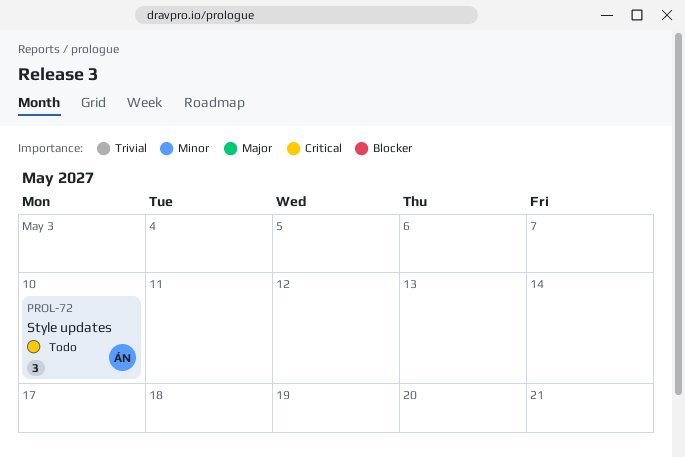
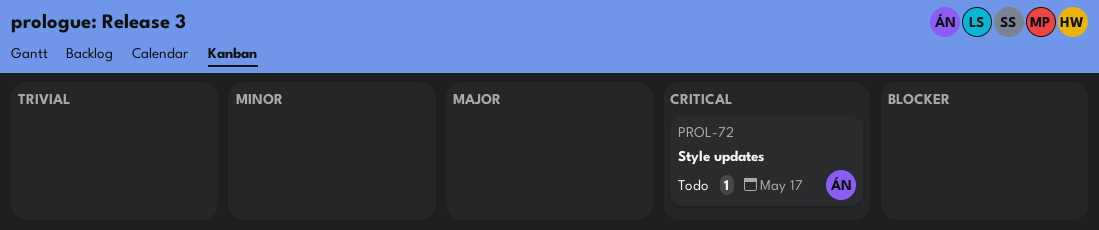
PROL-72, estimate: 3 -> 1
PROL-72, due: May 10 -> May 17

